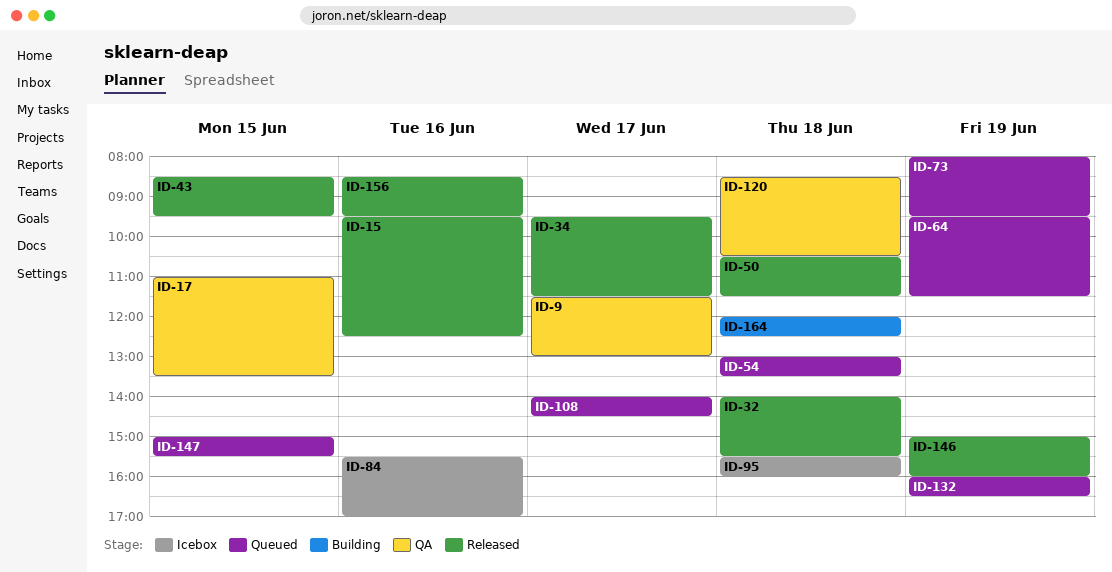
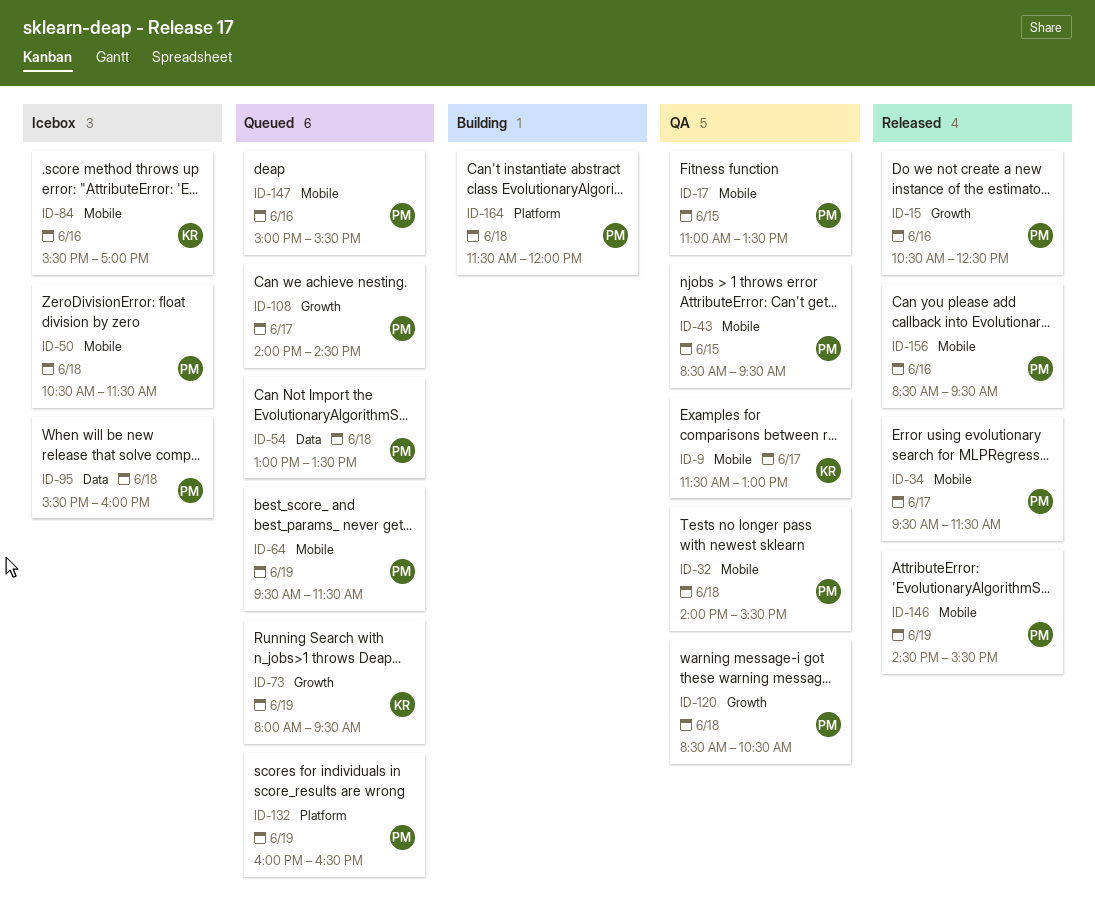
ID-15, begins: 09:30 -> 10:30
ID-32, status: Released -> QA
ID-43, status: Released -> QA
ID-50, status: Released -> Icebox
ID-146, begins: 15:00 -> 14:30
ID-146, ends: 16:00 -> 15:30
ID-147, day: Jun 15 -> Jun 16
ID-164, begins: 12:00 -> 11:30
ID-164, ends: 12:30 -> 12:00

